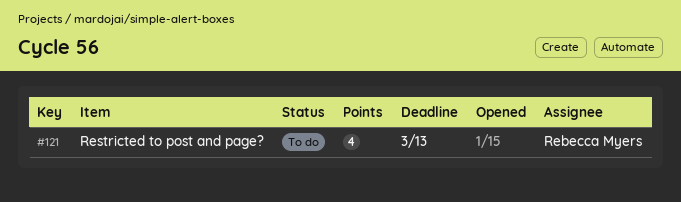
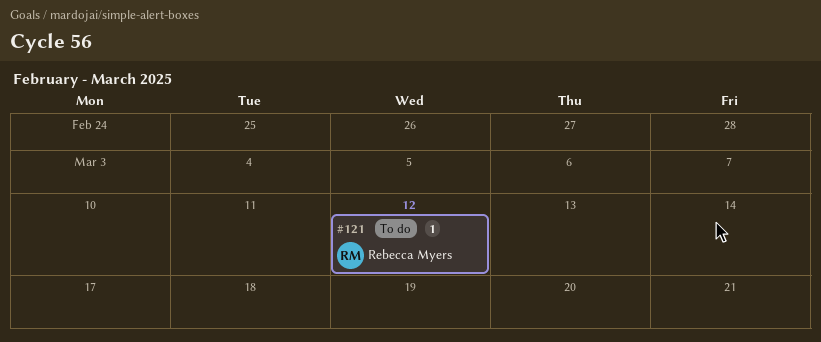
#121, estimate: 4 -> 1
#121, due: Mar 13 -> Mar 12

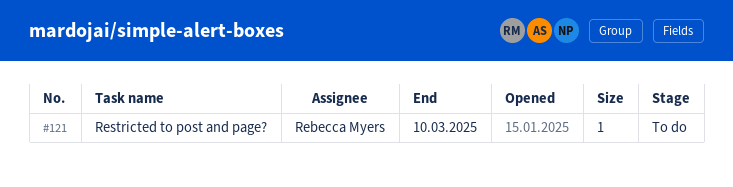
#121, due: Mar 12 -> Mar 10

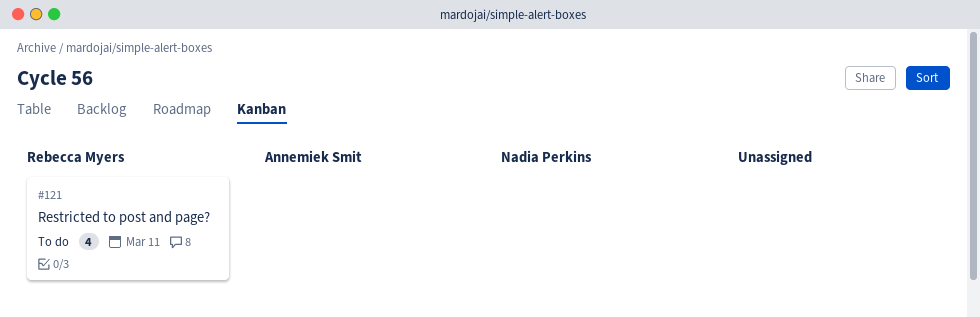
#121, estimate: 1 -> 4
#121, due: Mar 10 -> Mar 11

